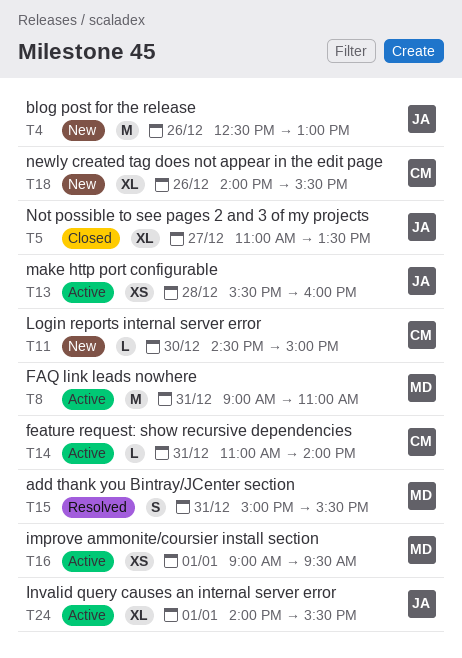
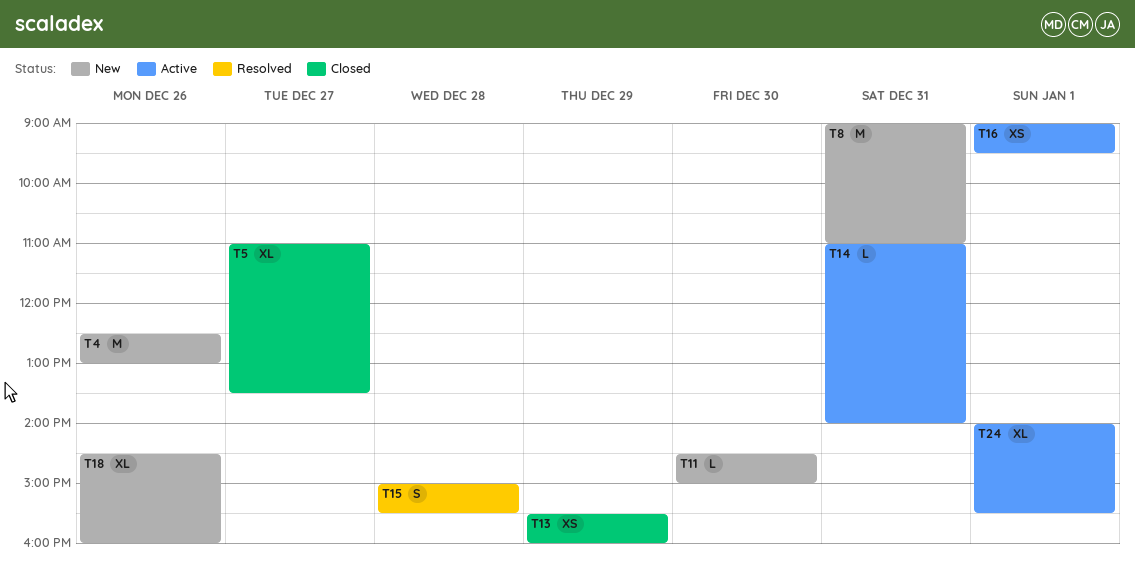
T8, status: Active -> New
T13, status: Active -> Closed
T13, day: Dec 28 -> Dec 29
T15, day: Dec 31 -> Dec 28
T18, begins: 14:00 -> 14:30
T18, ends: 15:30 -> 16:00

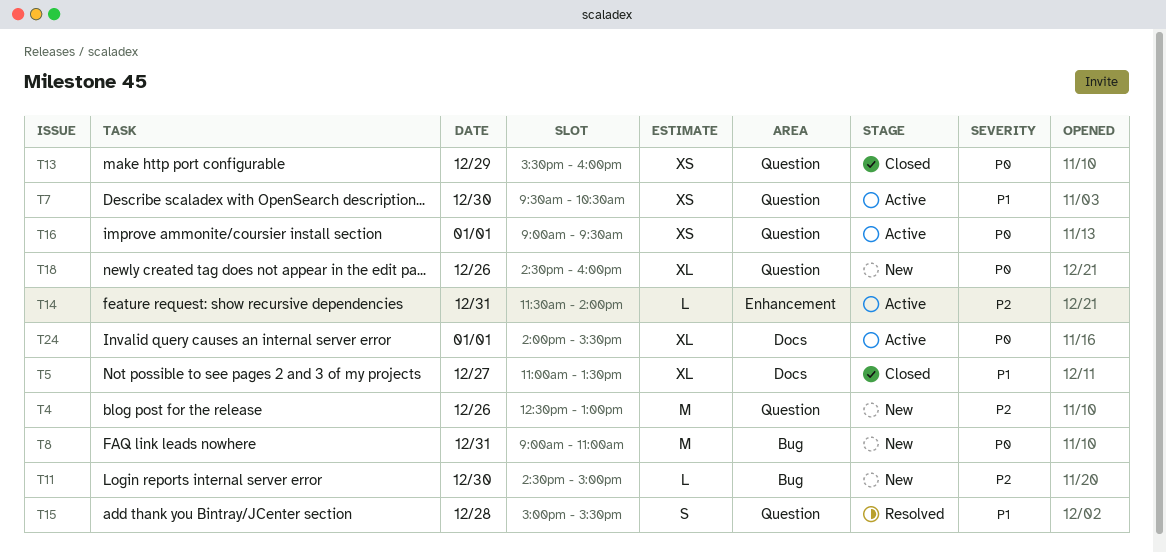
T7: none -> present
T14, begins: 11:00 -> 11:30

